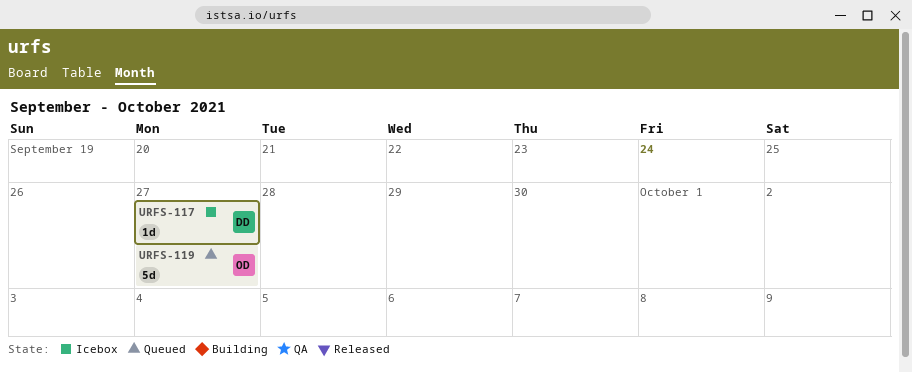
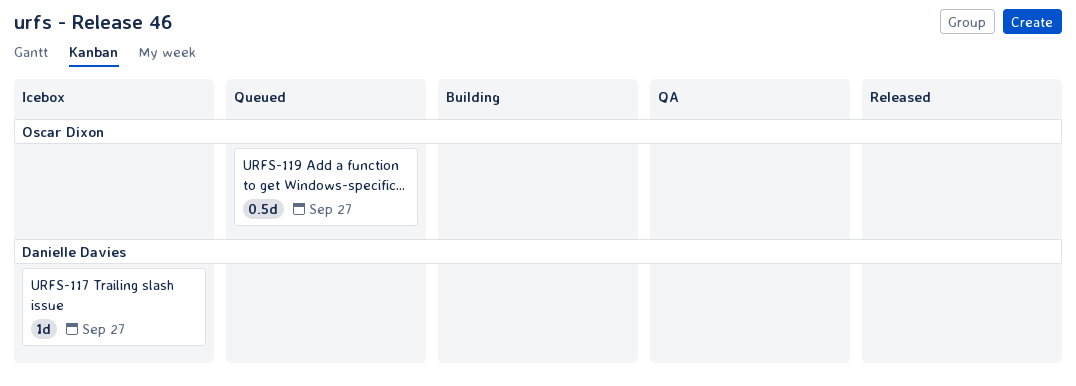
URFS-119, estimate: 5d -> 0.5d

